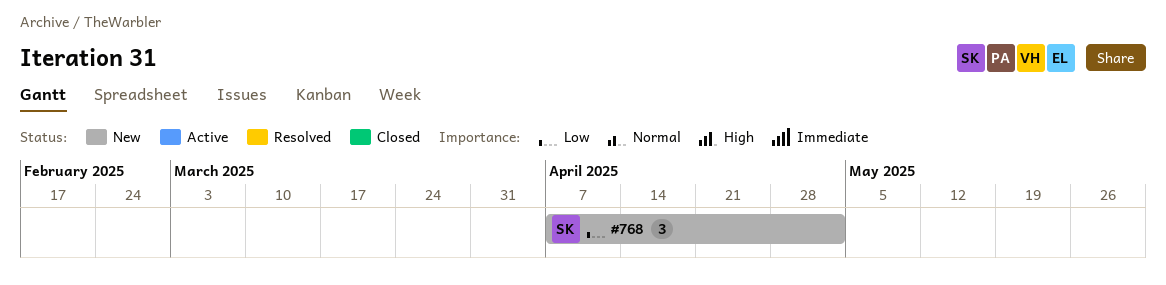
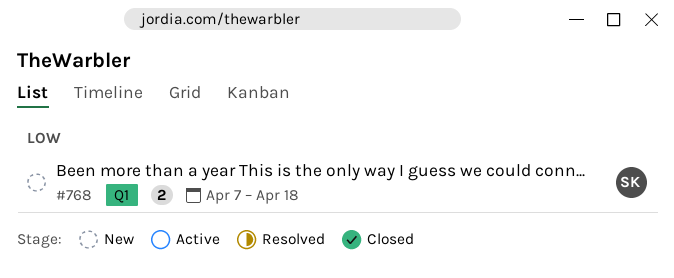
#768, estimate: 3 -> 2
#768, due: May 2 -> Apr 18

